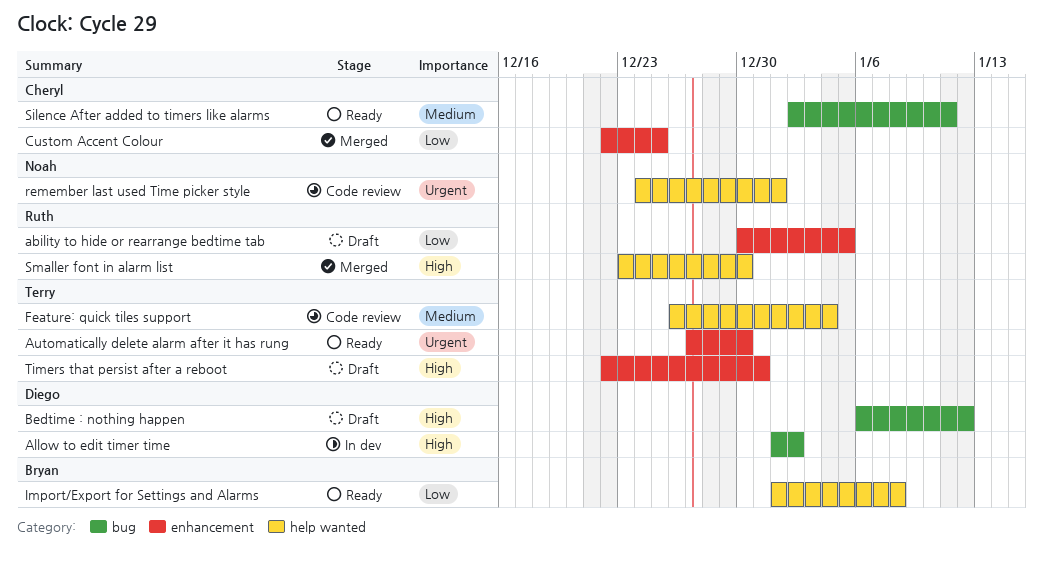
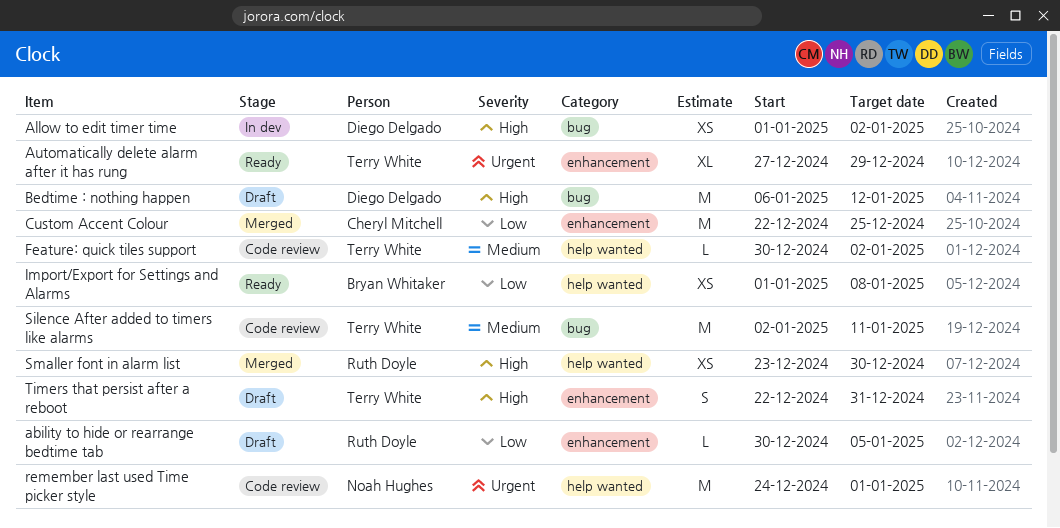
Automatically delete alarm after it has rung, due: Dec 30 -> Dec 29
Feature: quick tiles support, start: Dec 26 -> Dec 30
Feature: quick tiles support, due: Jan 4 -> Jan 2
Silence After added to timers like alarms, status: Ready -> Code review
Silence After added to timers like alarms, owner: Cheryl Mitchell -> Terry White

